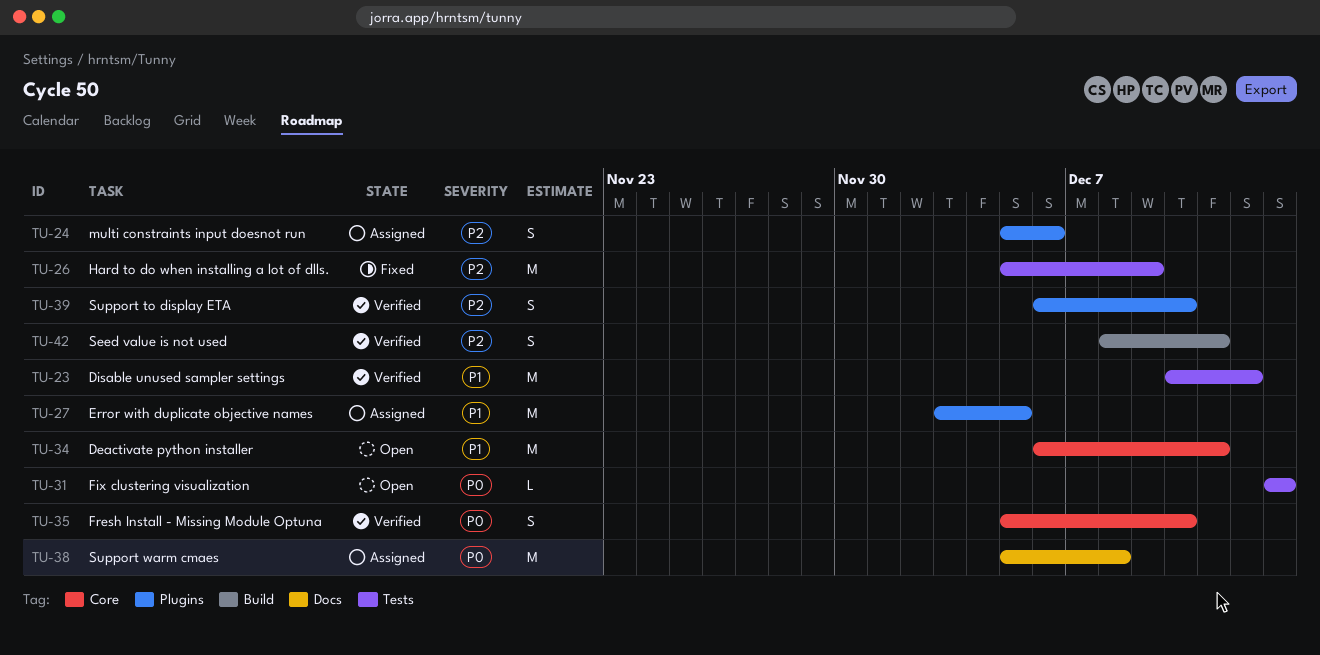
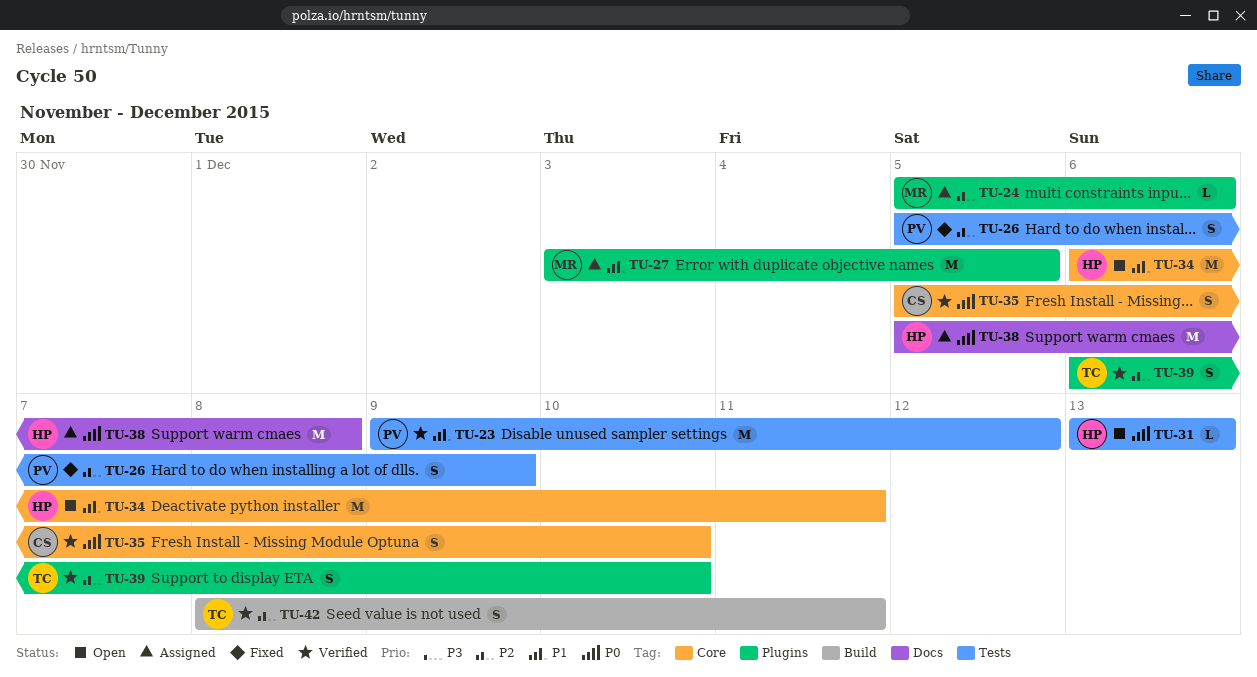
TU-23, start: Dec 10 -> Dec 9
TU-24, estimate: S -> L
TU-26, estimate: M -> S

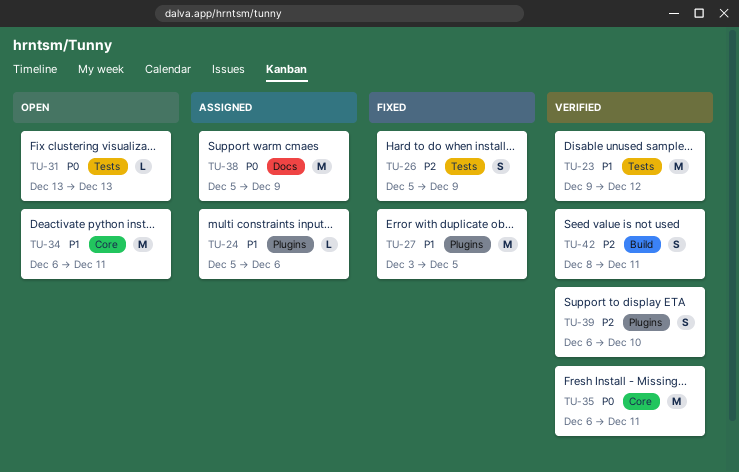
TU-24, priority: P2 -> P1
TU-27, status: Assigned -> Fixed
TU-35, estimate: S -> M
TU-35, start: Dec 5 -> Dec 6
TU-35, due: Dec 10 -> Dec 11
TU-38, due: Dec 8 -> Dec 9

